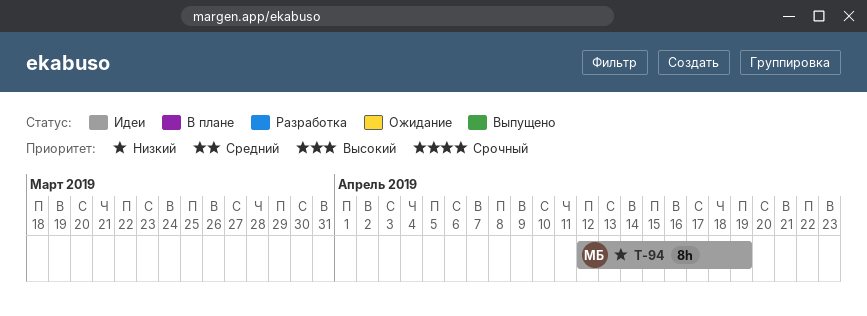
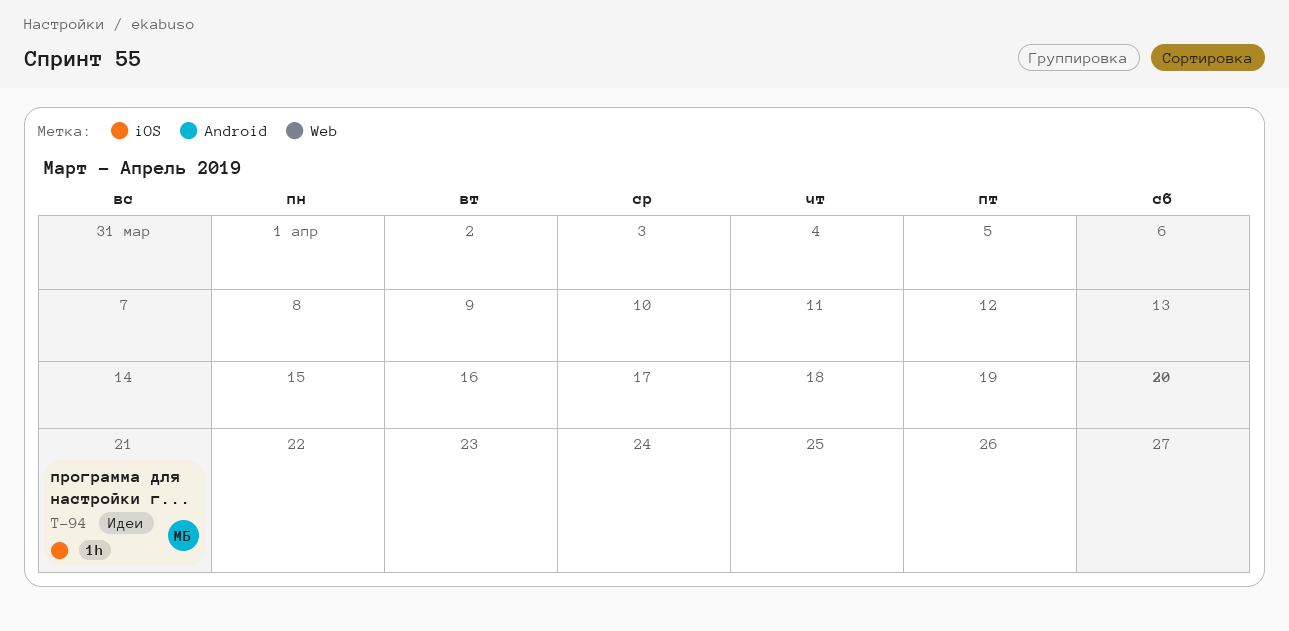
T-94, estimate: 8h -> 1h
T-94, due: Apr 19 -> Apr 21

